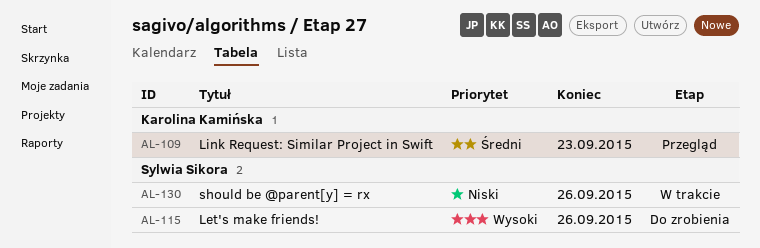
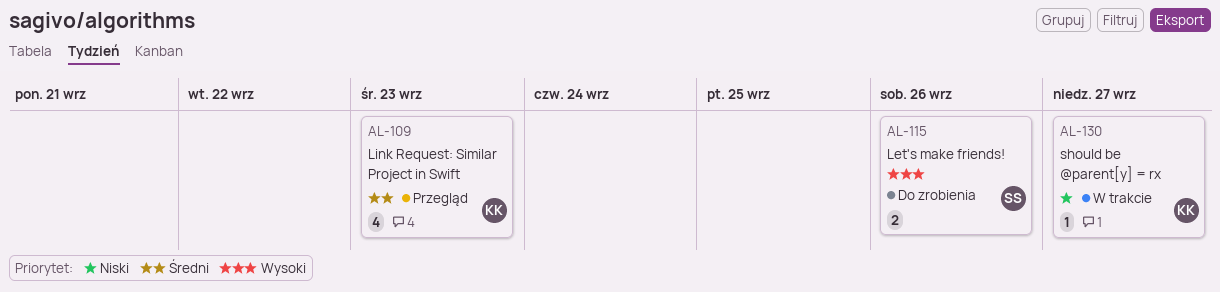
AL-130, owner: Sylwia Sikora -> Karolina Kamińska
AL-130, due: Sep 26 -> Sep 27

